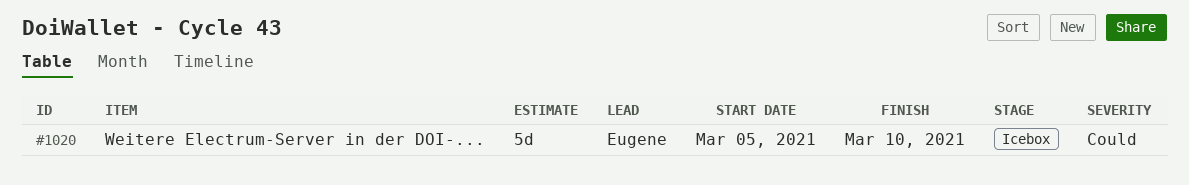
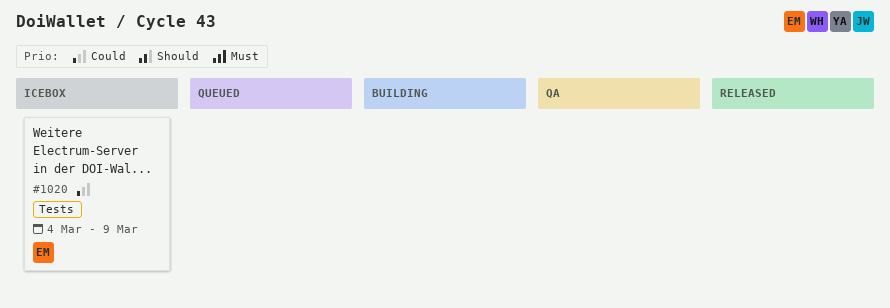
#1020, start: Mar 5 -> Mar 4
#1020, due: Mar 10 -> Mar 9

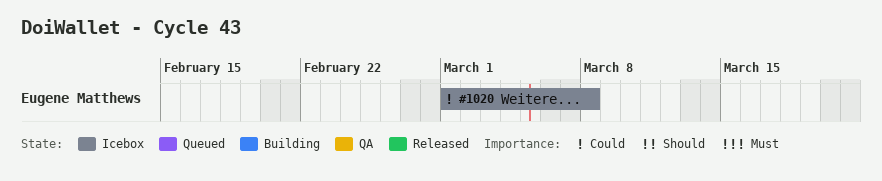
#1020, start: Mar 4 -> Mar 1
#1020, due: Mar 9 -> Mar 8

